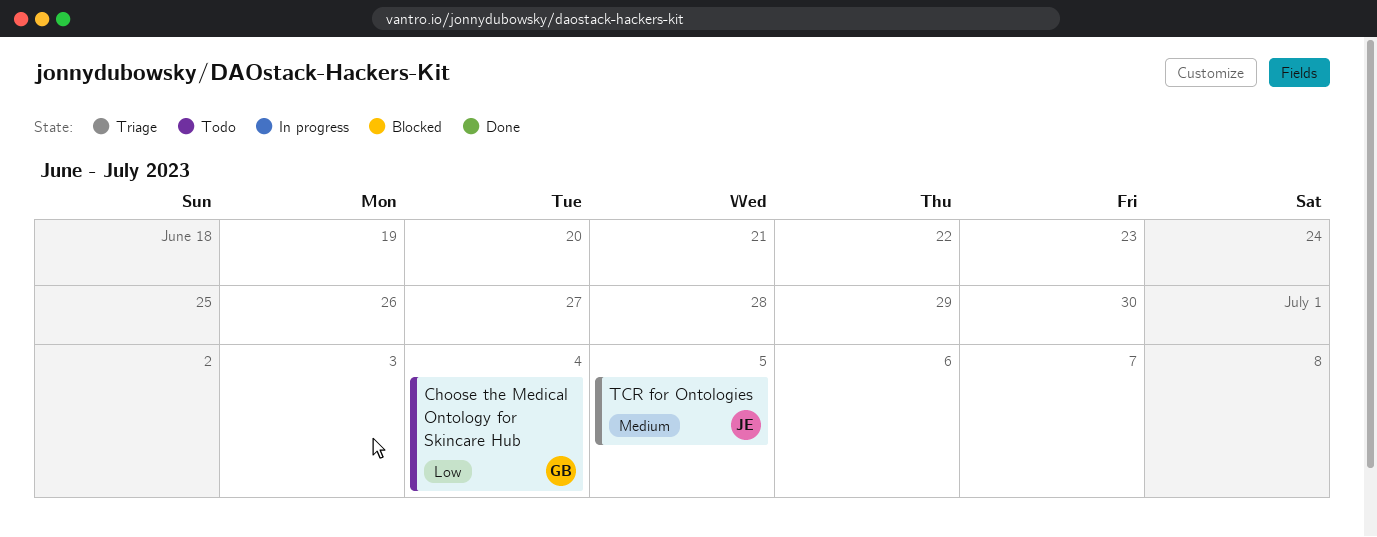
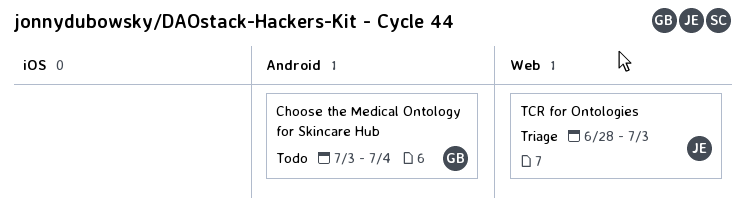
TCR for Ontologies, due: Jul 5 -> Jul 3

